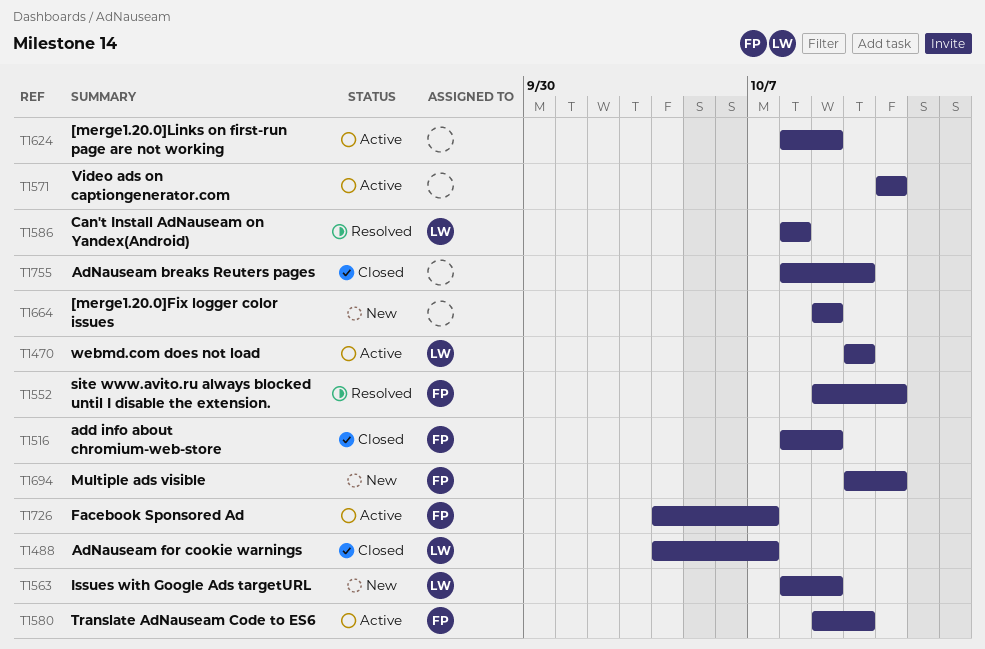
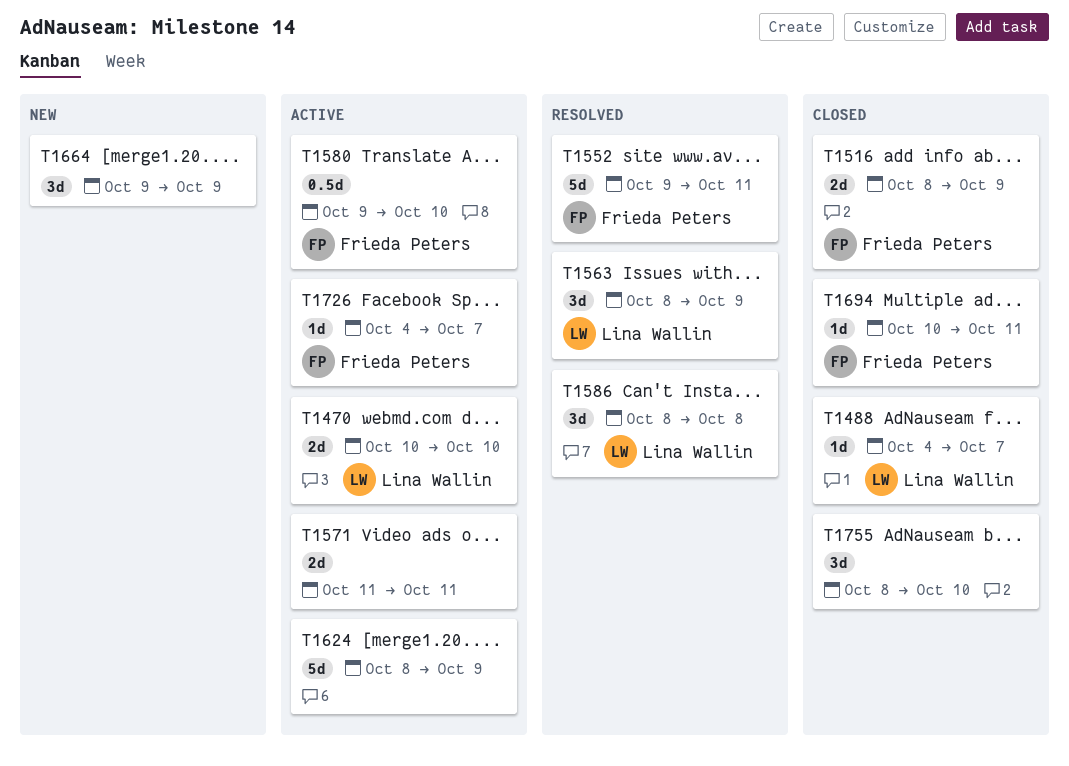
T1563, status: New -> Resolved
T1694, status: New -> Closed

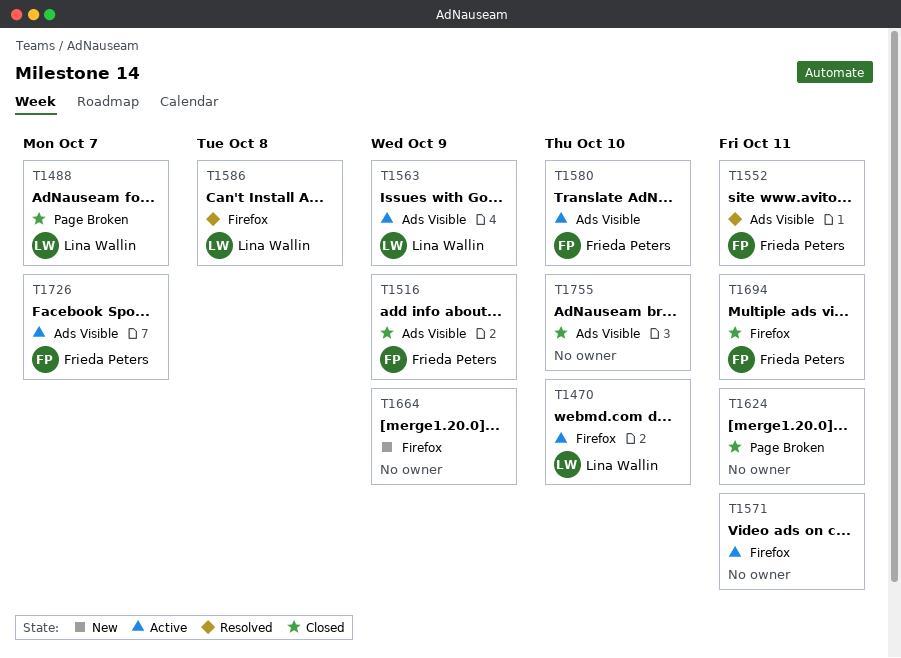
T1563, status: Resolved -> Active
T1624, status: Active -> Closed
T1624, due: Oct 9 -> Oct 11

